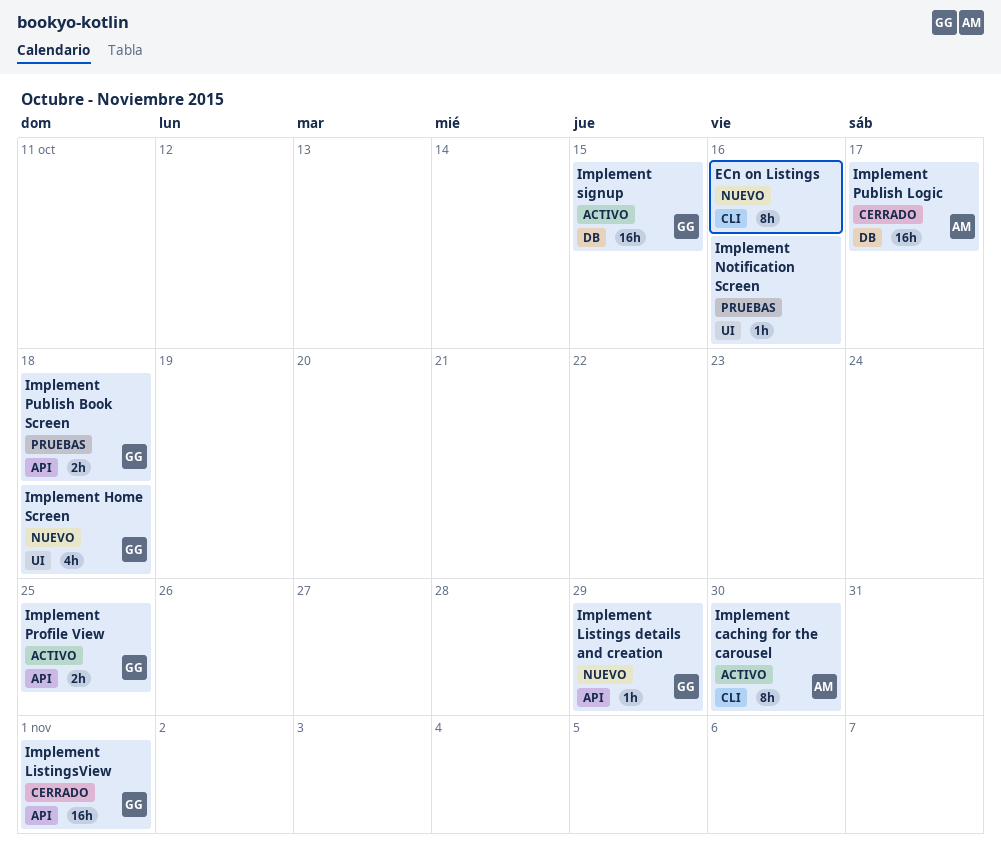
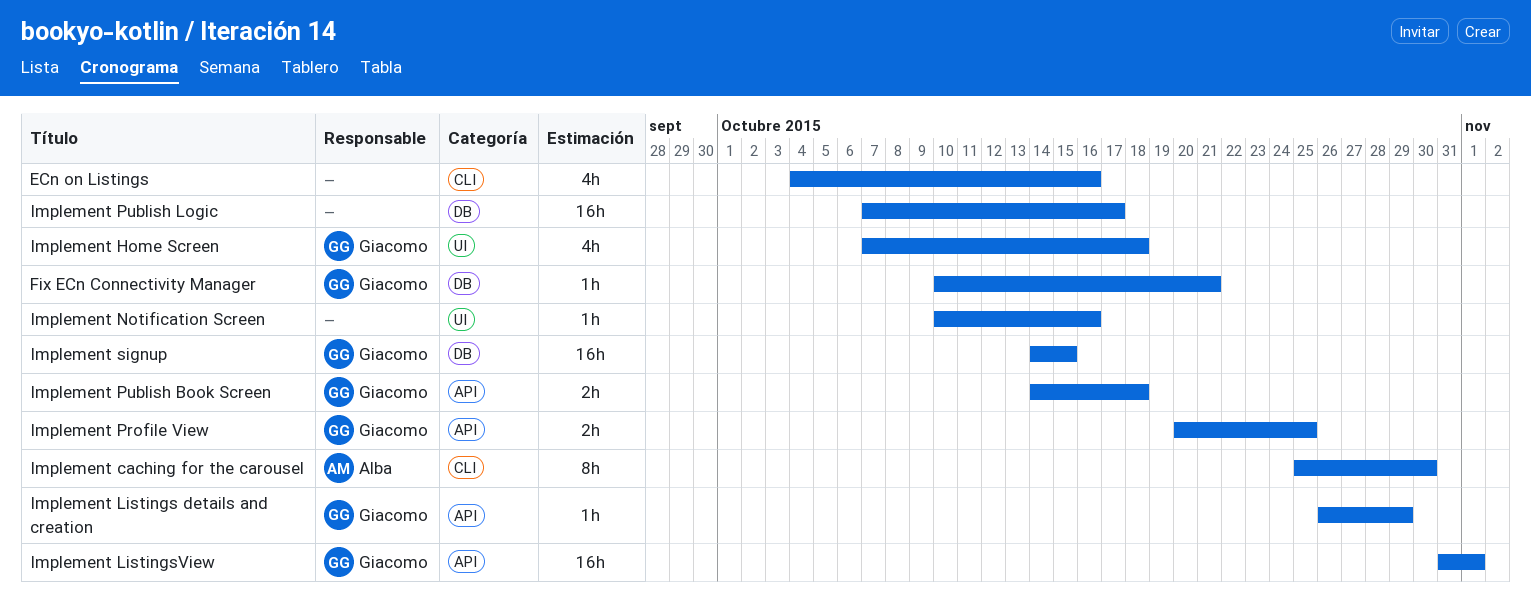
ECn on Listings, estimate: 8h -> 4h
Fix ECn Connectivity Manager: none -> present
Implement Publish Logic, owner: Alba -> none

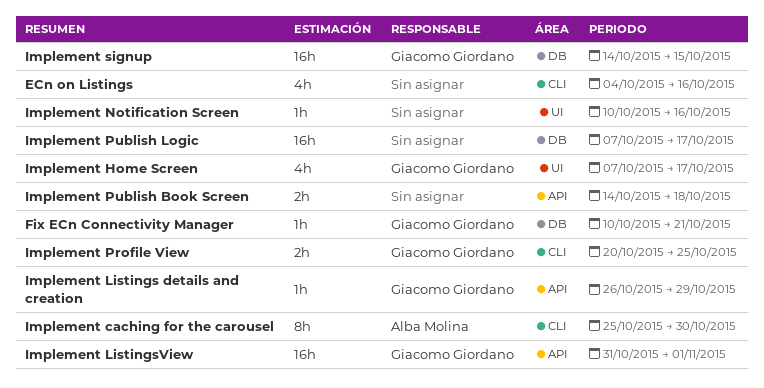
Implement Home Screen, due: Oct 18 -> Oct 17
Implement Profile View, label: API -> CLI
Implement Publish Book Screen, owner: Giacomo Giordano -> none

